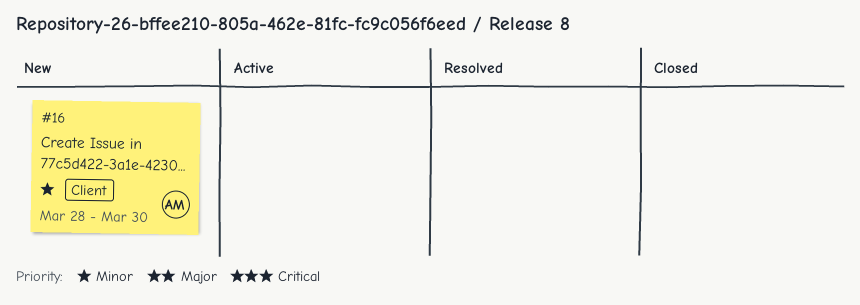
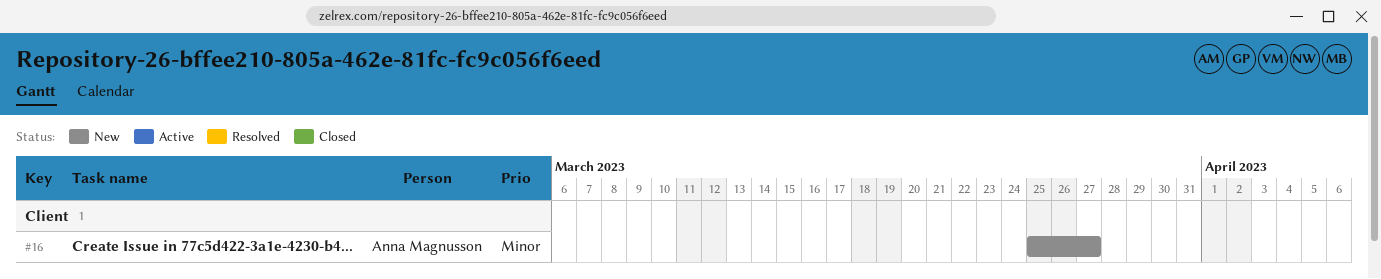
#16, start: Mar 28 -> Mar 25
#16, due: Mar 30 -> Mar 27

